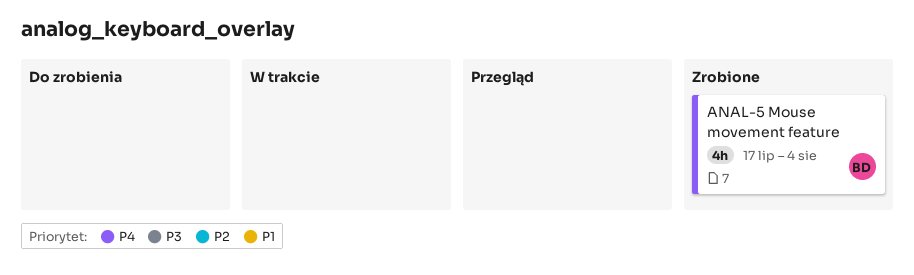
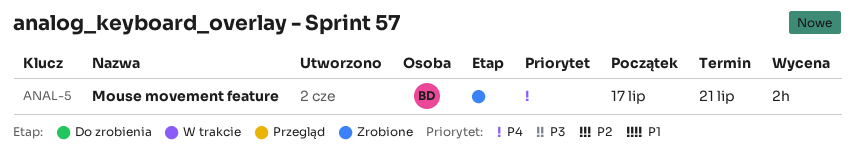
ANAL-5, estimate: 4h -> 2h
ANAL-5, due: Aug 4 -> Jul 21

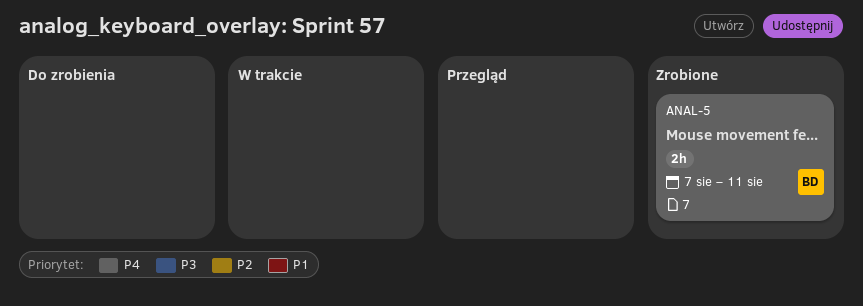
ANAL-5, start: Jul 17 -> Aug 7
ANAL-5, due: Jul 21 -> Aug 11

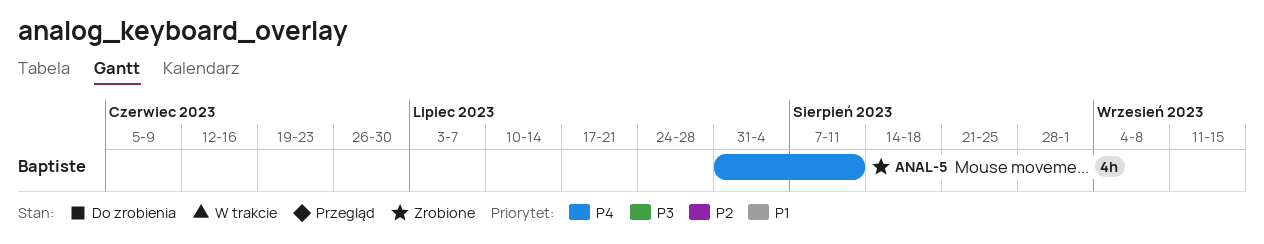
ANAL-5, estimate: 2h -> 4h
ANAL-5, start: Aug 7 -> Jul 31

